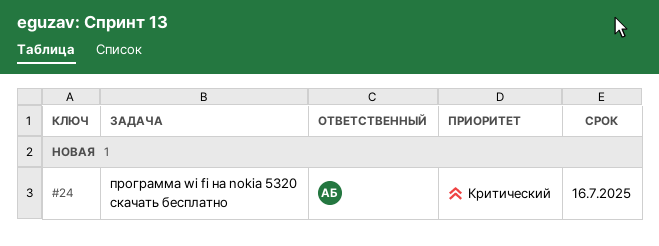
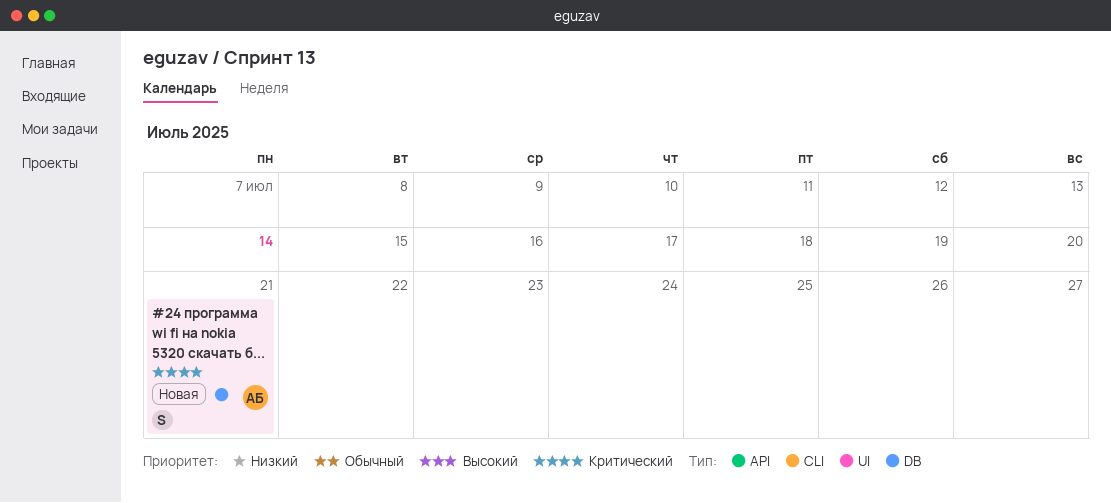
#24, due: Jul 16 -> Jul 21

